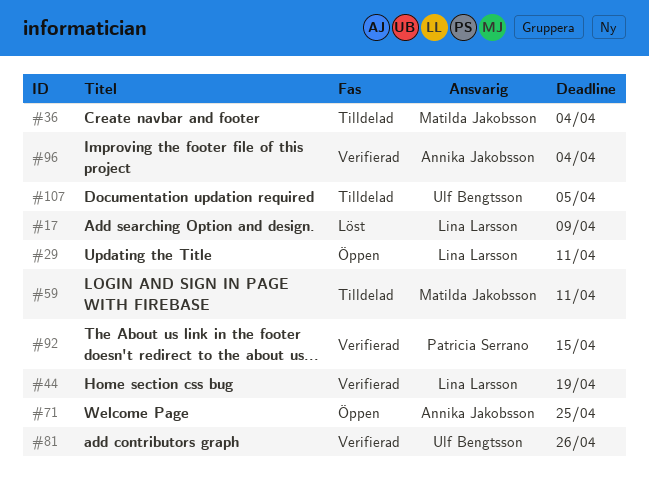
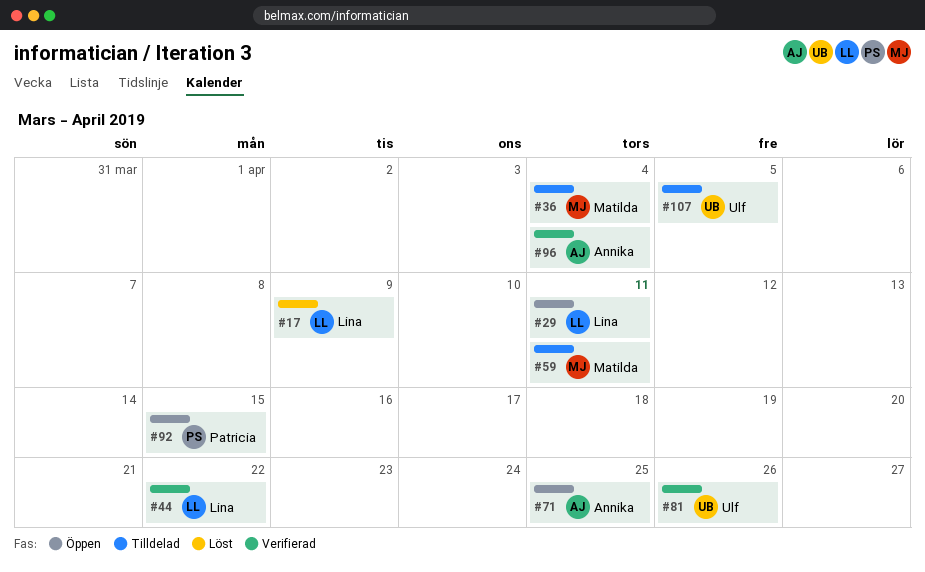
#44, due: Apr 19 -> Apr 22
#92, status: Verifierad -> Öppen

